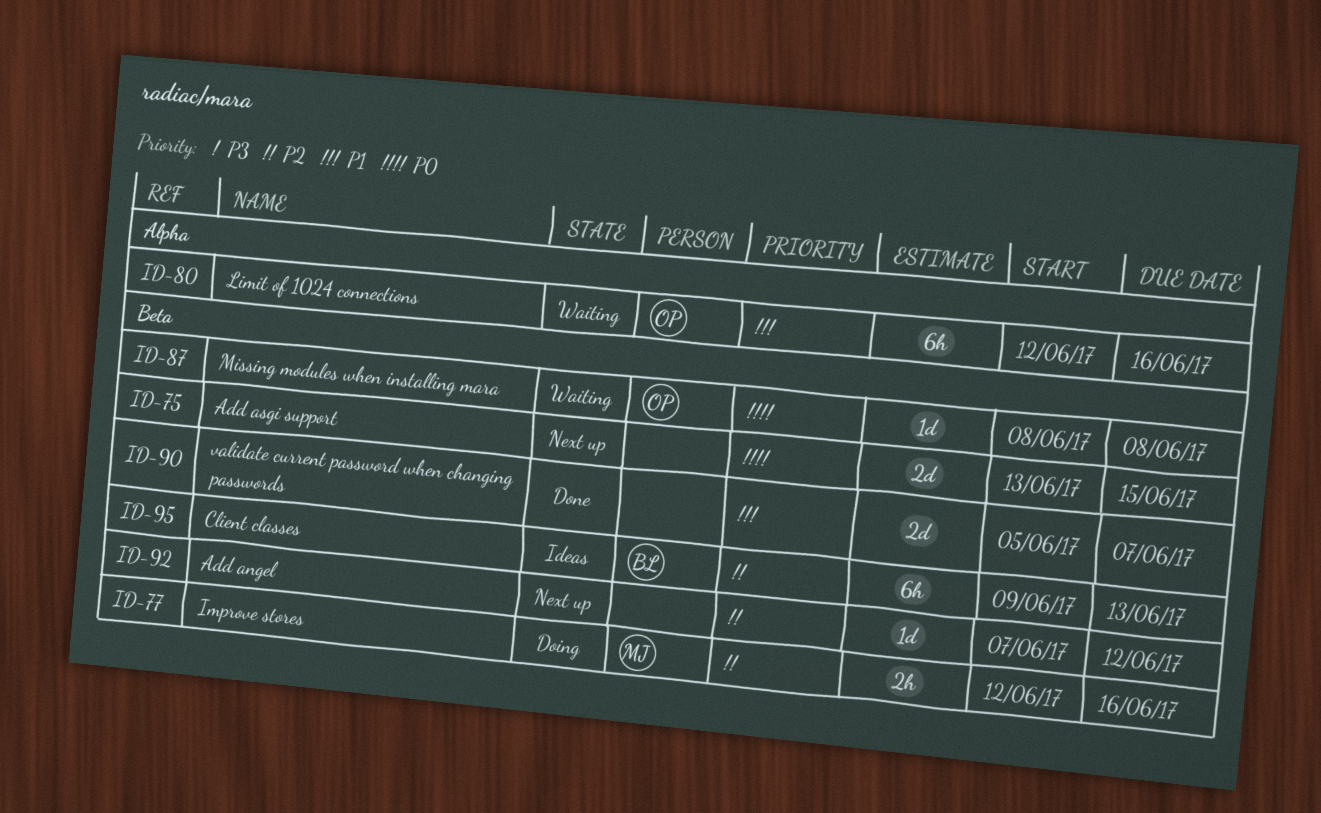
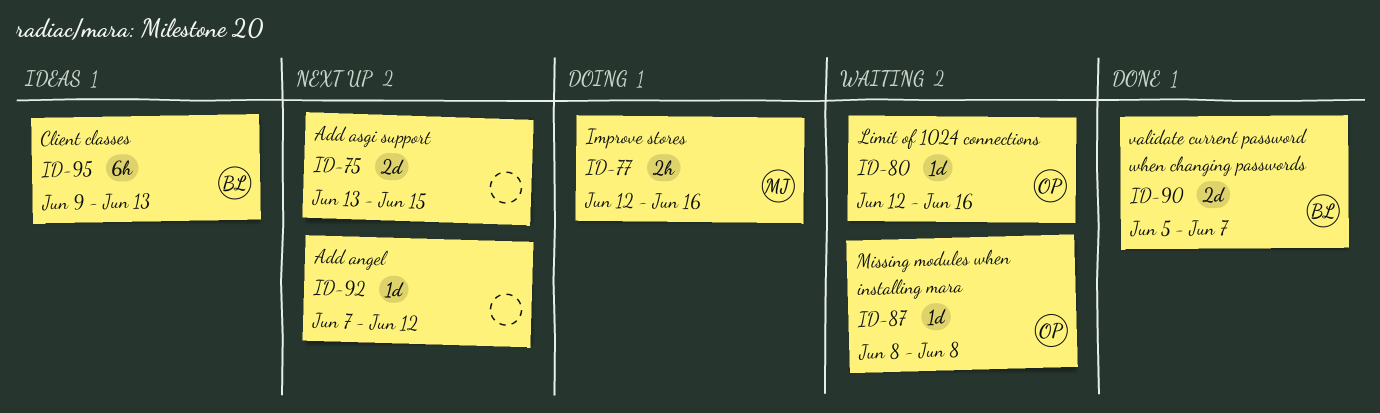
ID-80, estimate: 6h -> 1d
ID-90, owner: none -> BL

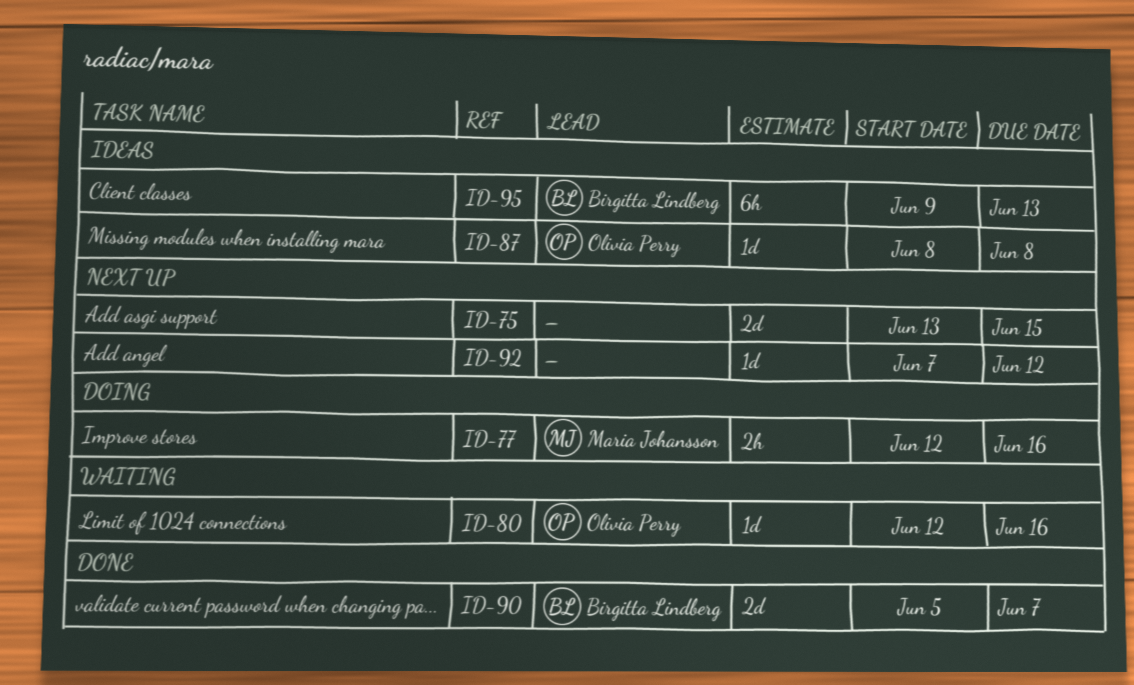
ID-87, status: Waiting -> Ideas

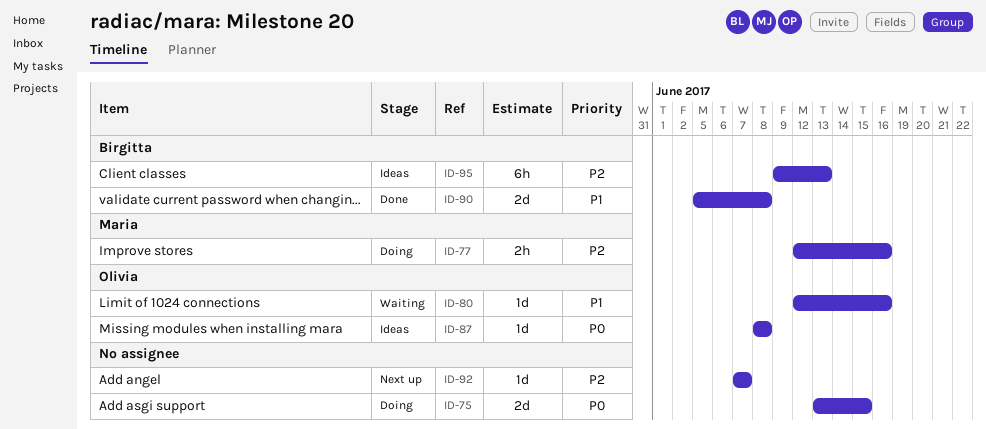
ID-75, status: Next up -> Doing
ID-90, due: Jun 7 -> Jun 8
ID-92, due: Jun 12 -> Jun 7

